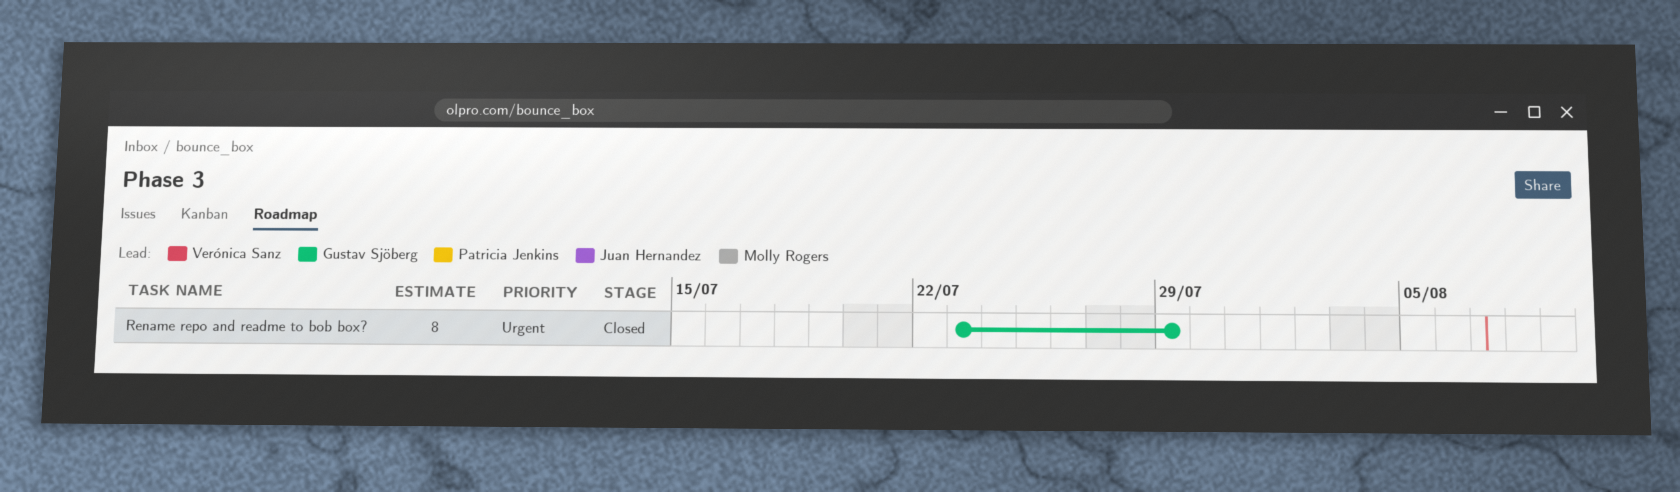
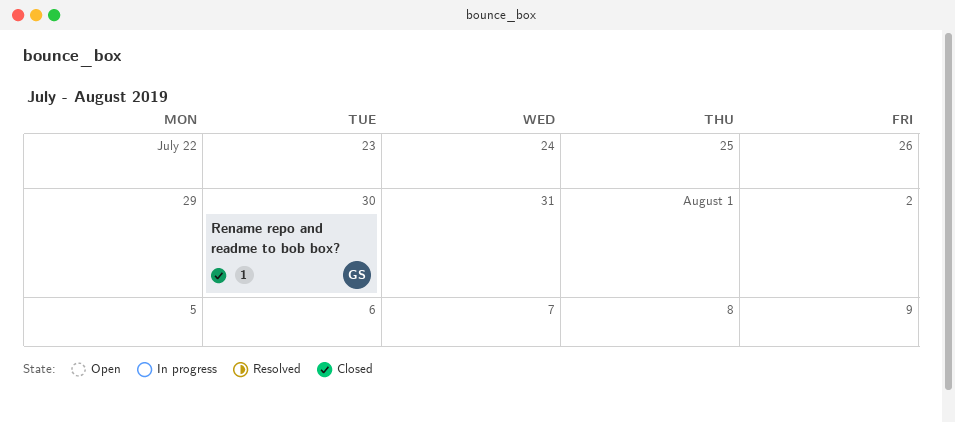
Rename repo and readme to bob box?, estimate: 8 -> 1
Rename repo and readme to bob box?, due: Jul 29 -> Jul 30

